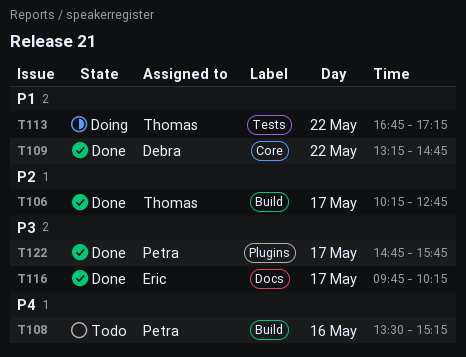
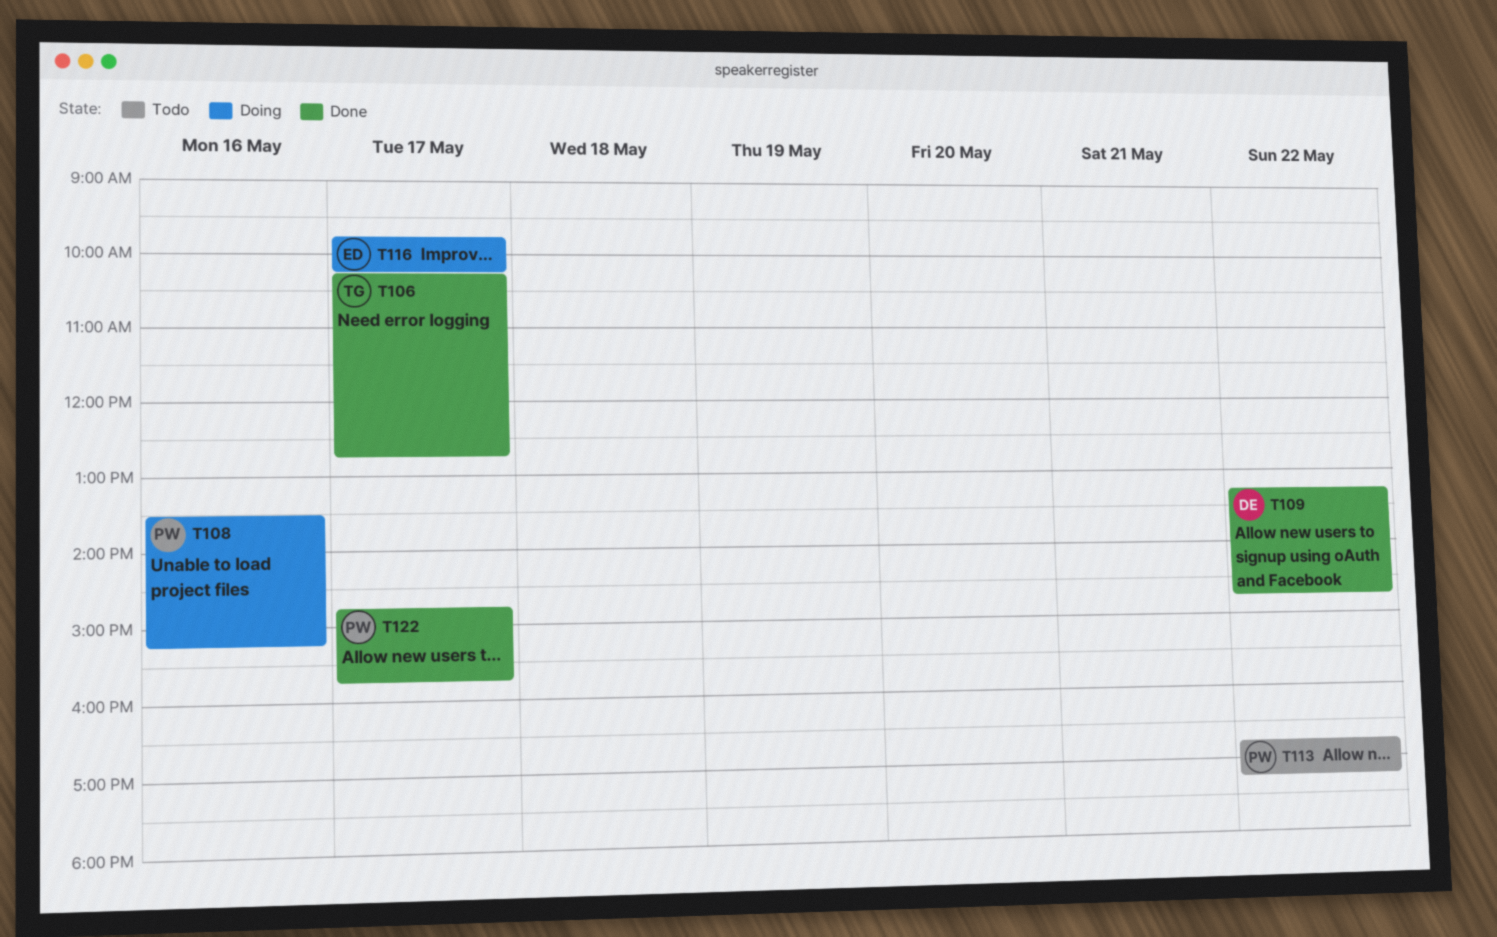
T108, status: Todo -> Doing
T113, status: Doing -> Todo
T113, owner: Thomas -> Petra
T116, status: Done -> Doing

